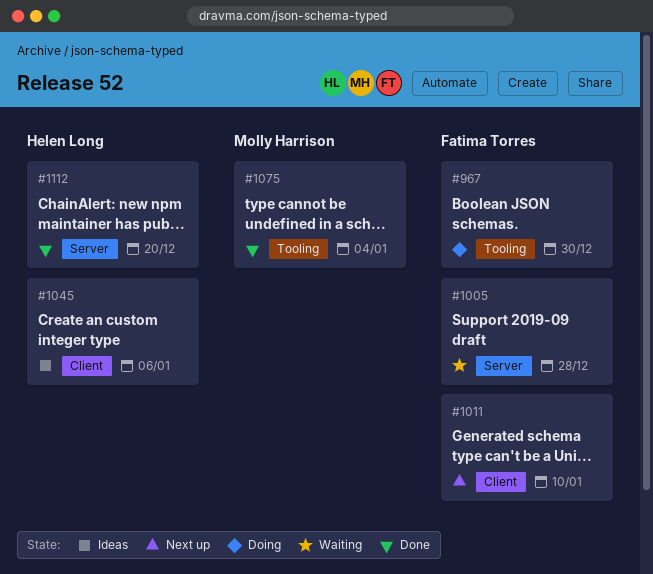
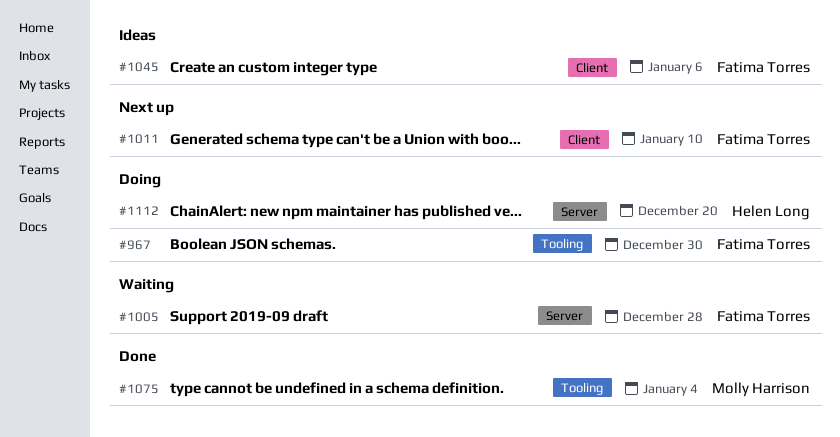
#1045, owner: Helen Long -> Fatima Torres
#1112, status: Done -> Doing

